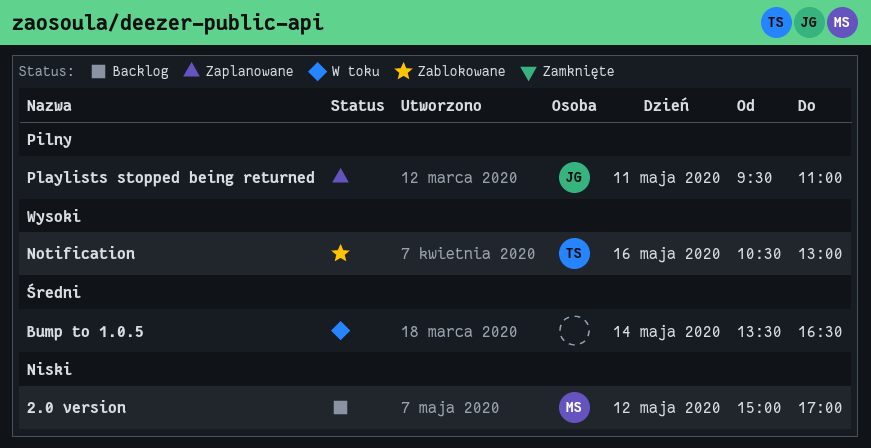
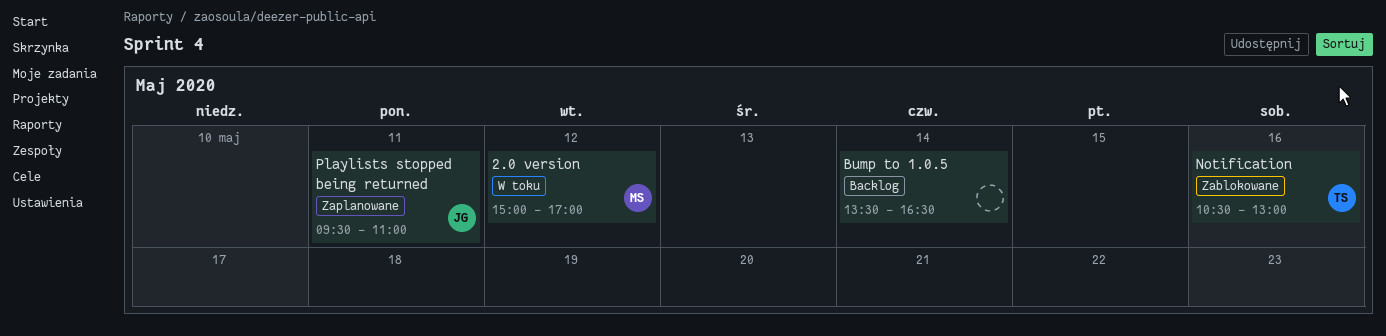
2.0 version, status: Backlog -> W toku
Bump to 1.0.5, status: W toku -> Backlog

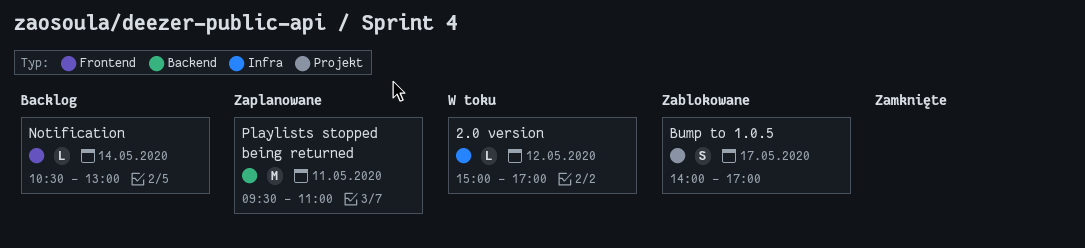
Bump to 1.0.5, status: Backlog -> Zablokowane
Bump to 1.0.5, day: May 14 -> May 17
Bump to 1.0.5, begins: 13:30 -> 14:00
Bump to 1.0.5, ends: 16:30 -> 17:00
Notification, status: Zablokowane -> Backlog
Notification, day: May 16 -> May 14

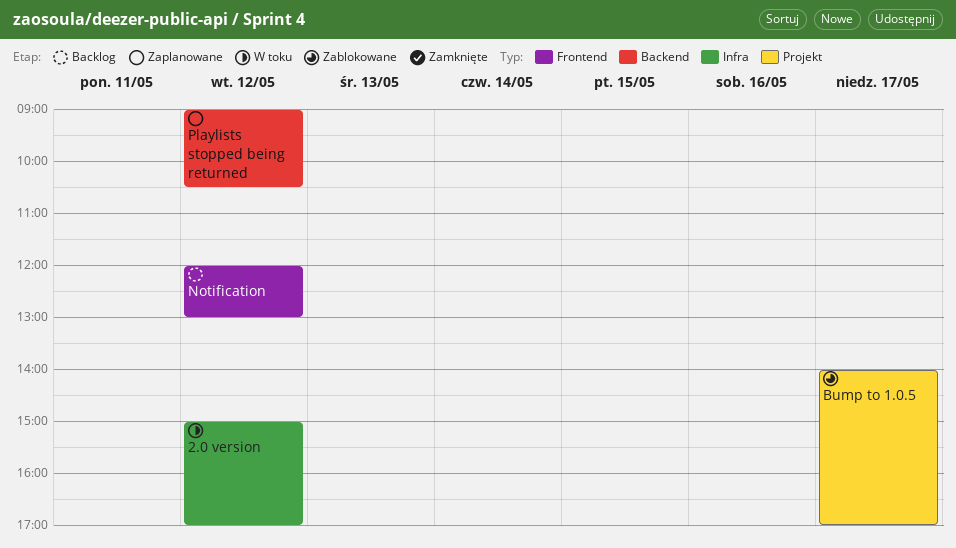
Notification, day: May 14 -> May 12
Notification, begins: 10:30 -> 12:00
Playlists stopped being returned, day: May 11 -> May 12
Playlists stopped being returned, begins: 09:30 -> 09:00
Playlists stopped being returned, ends: 11:00 -> 10:30

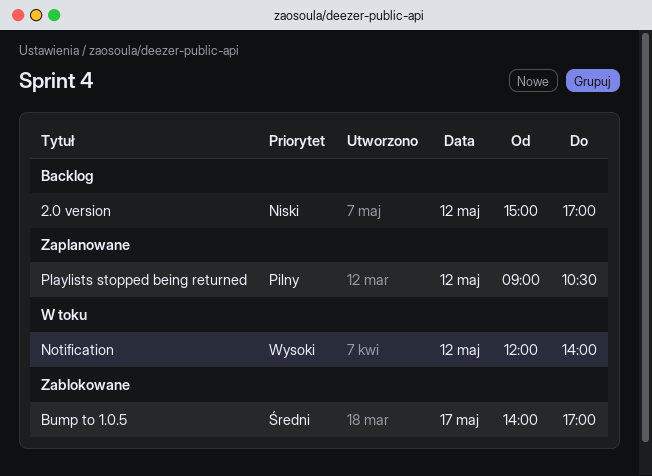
2.0 version, status: W toku -> Backlog
Notification, status: Backlog -> W toku
Notification, ends: 13:00 -> 14:00

